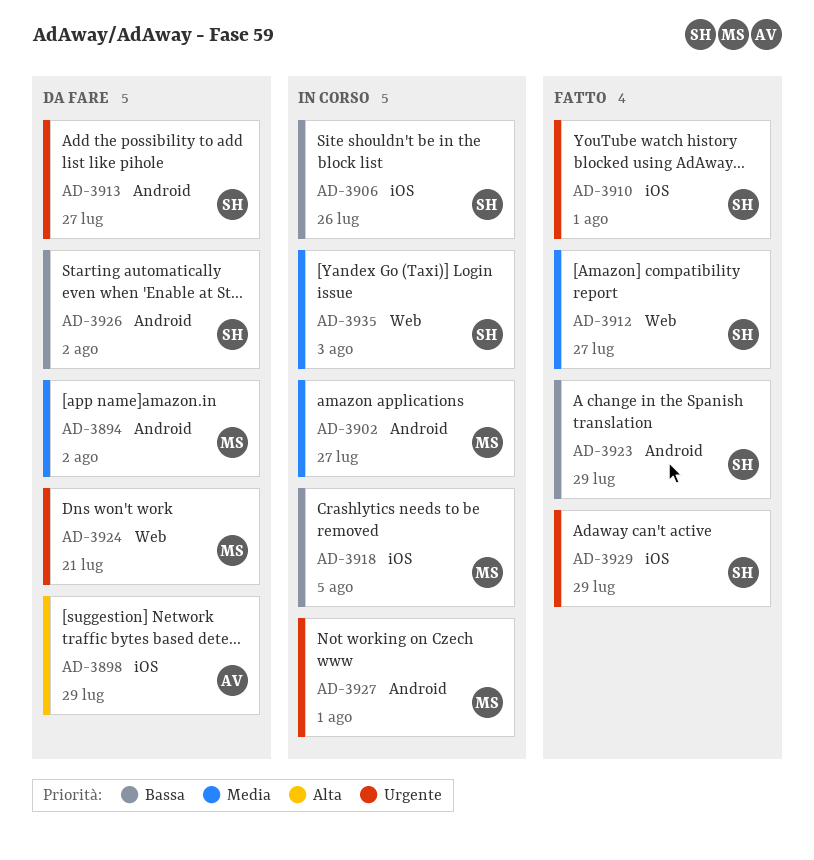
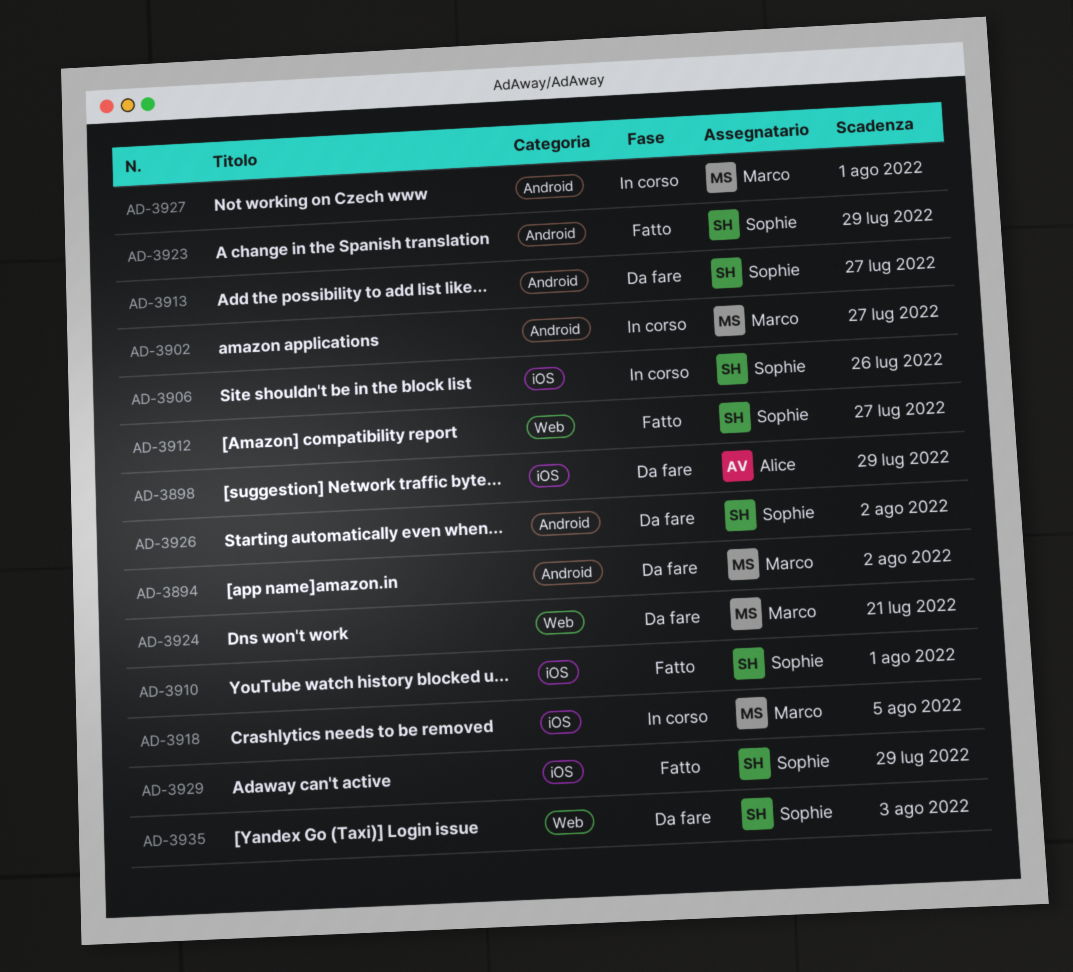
AD-3935, status: In corso -> Da fare

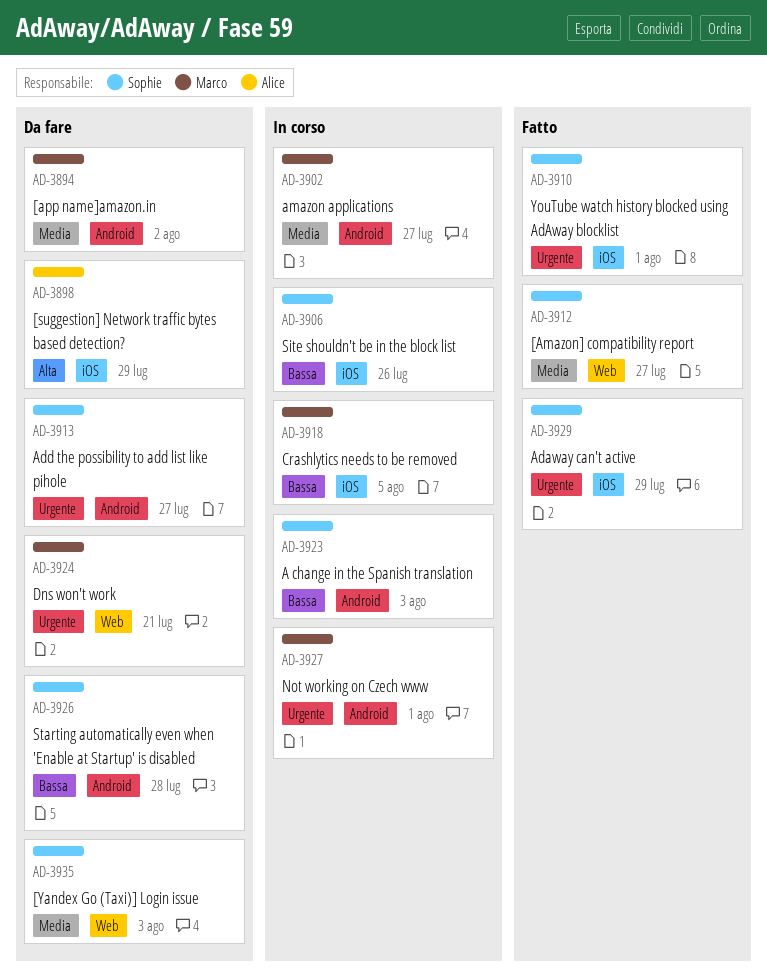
AD-3923, status: Fatto -> In corso
AD-3923, due: Jul 29 -> Aug 3
AD-3926, due: Aug 2 -> Jul 28

